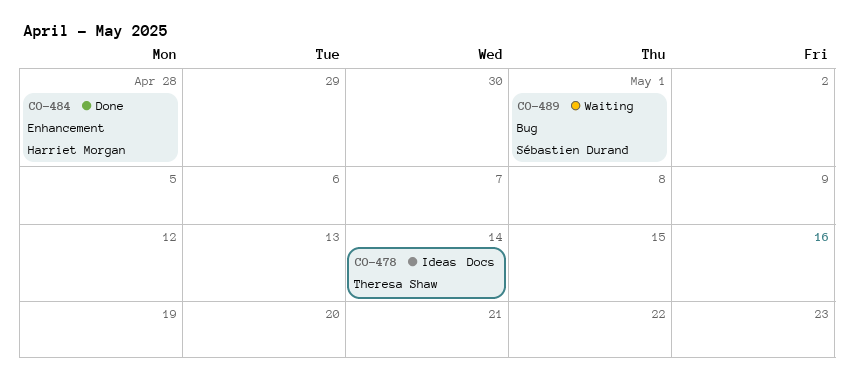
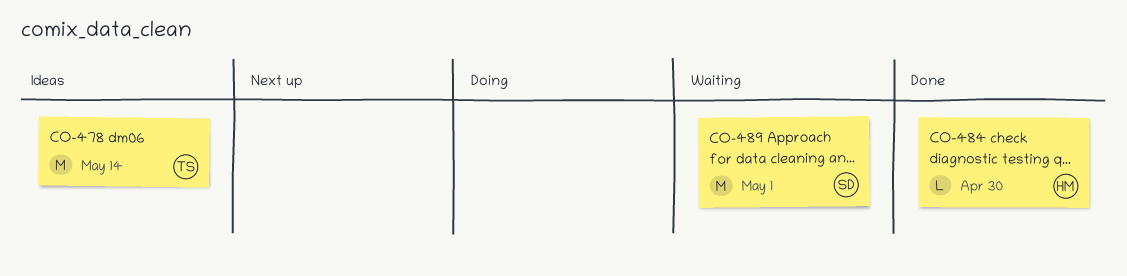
CO-484, due: Apr 28 -> Apr 30

